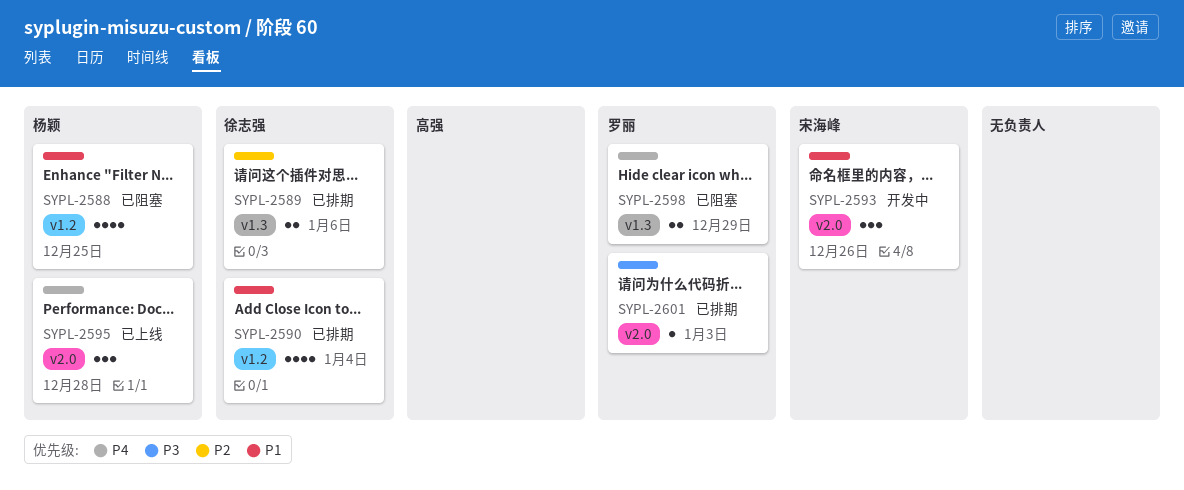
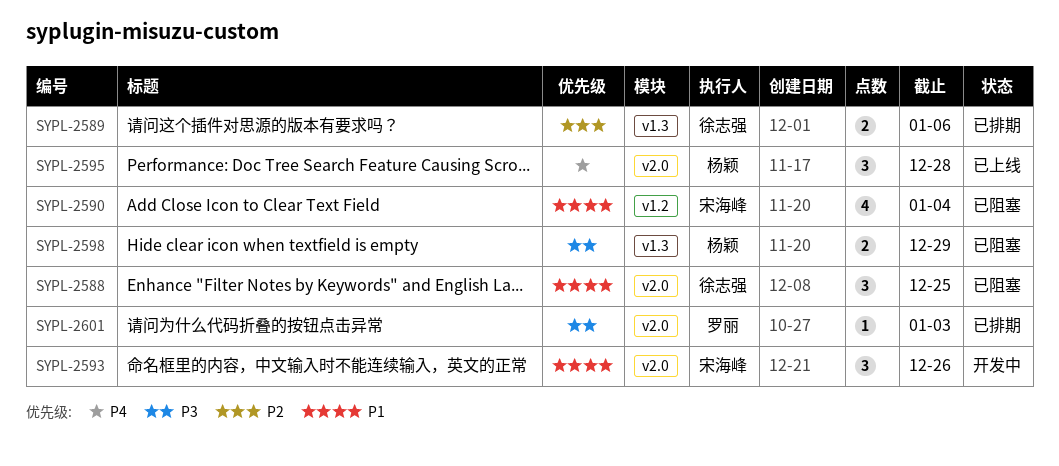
SYPL-2588, owner: 杨颖 -> 徐志强
SYPL-2588, label: v1.2 -> v2.0
SYPL-2588, estimate: 4 -> 3
SYPL-2590, status: 已排期 -> 已阻塞
SYPL-2590, owner: 徐志强 -> 宋海峰
SYPL-2598, owner: 罗丽 -> 杨颖
SYPL-2598, priority: P4 -> P3

